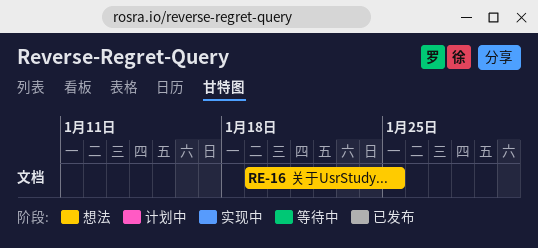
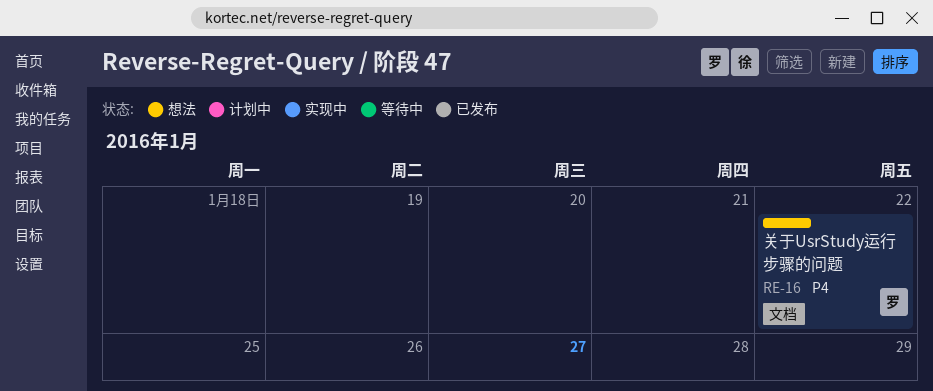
RE-16, due: Jan 25 -> Jan 22

